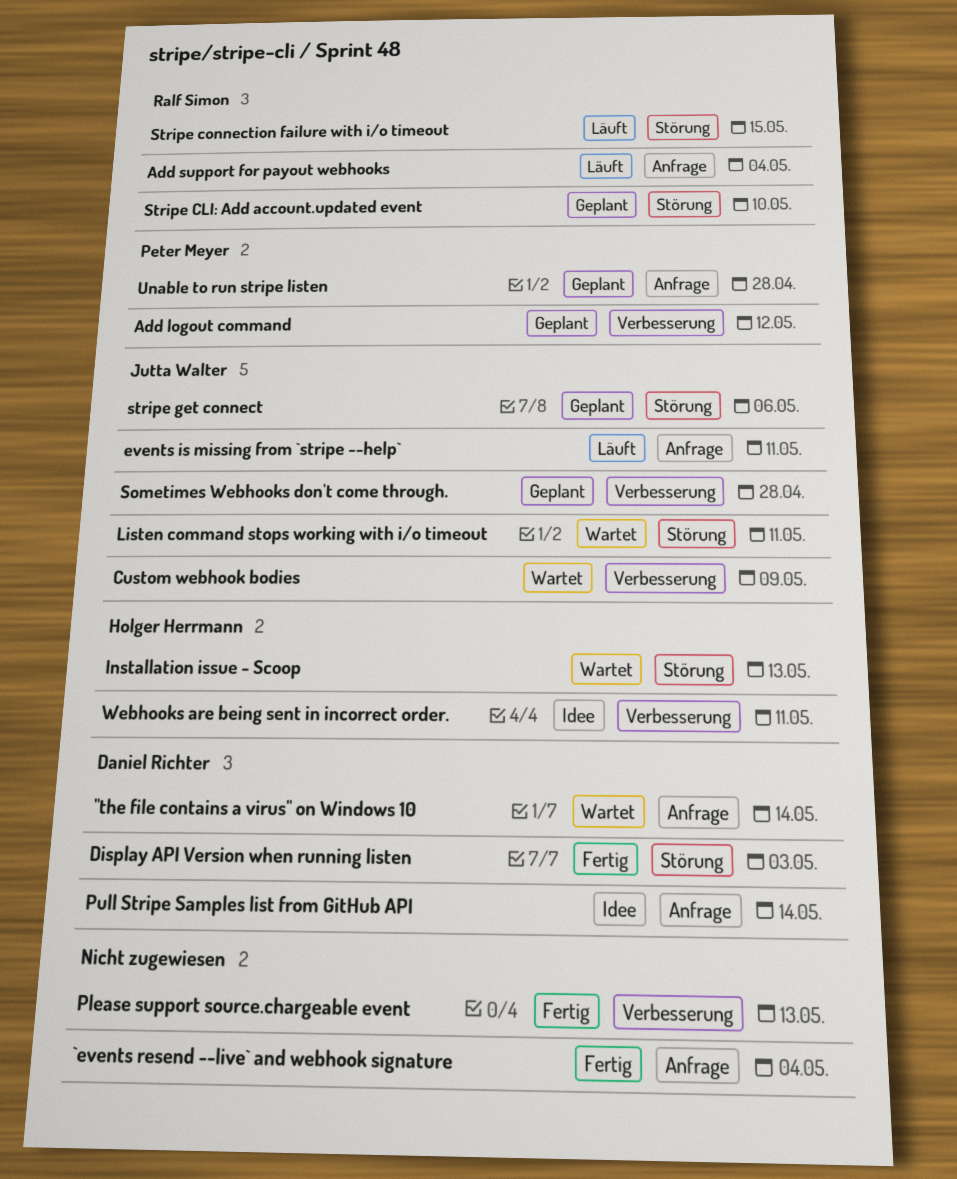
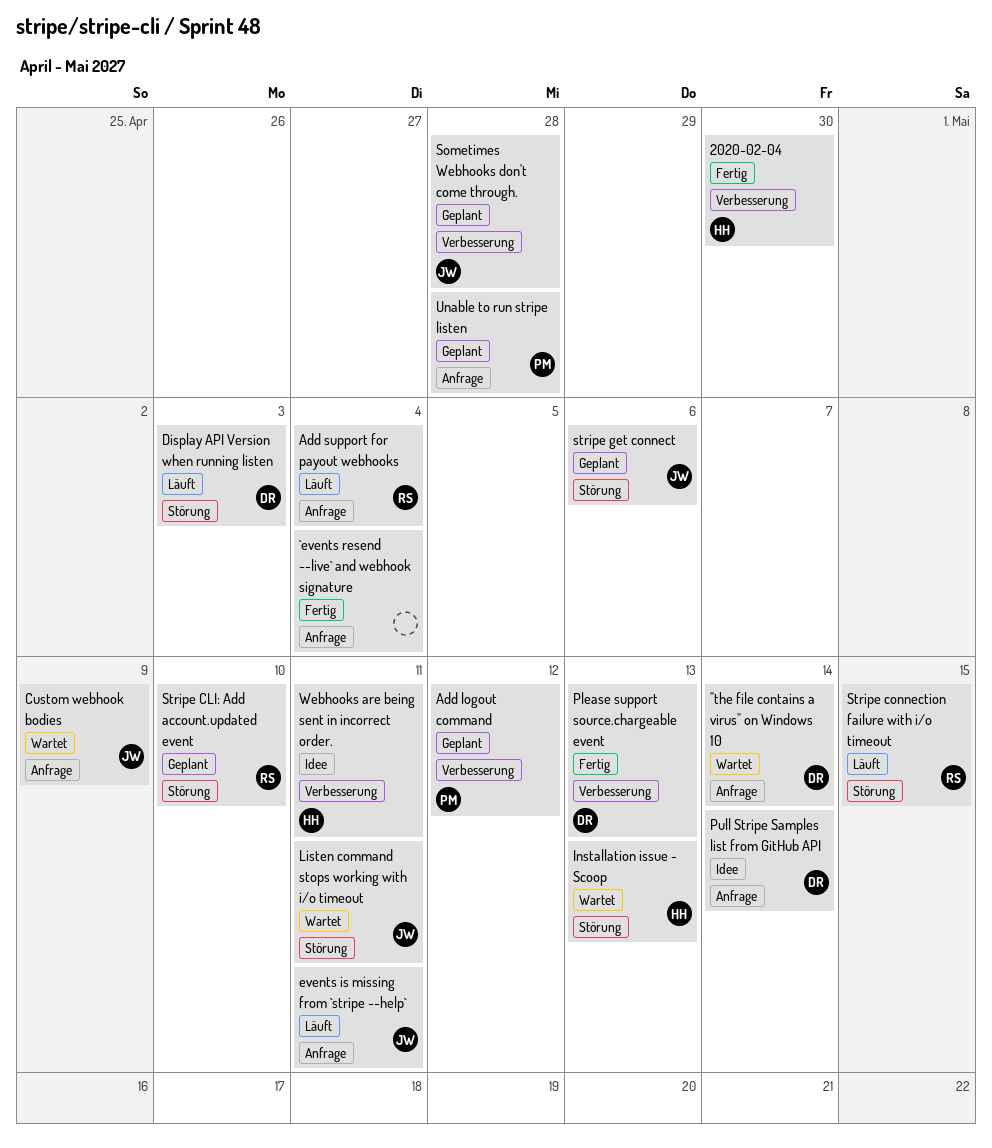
2020-02-04: none -> present
Custom webhook bodies, label: Verbesserung -> Anfrage
Display API Version when running listen, status: Fertig -> Läuft
Please support source.chargeable event, owner: none -> Daniel Richter

